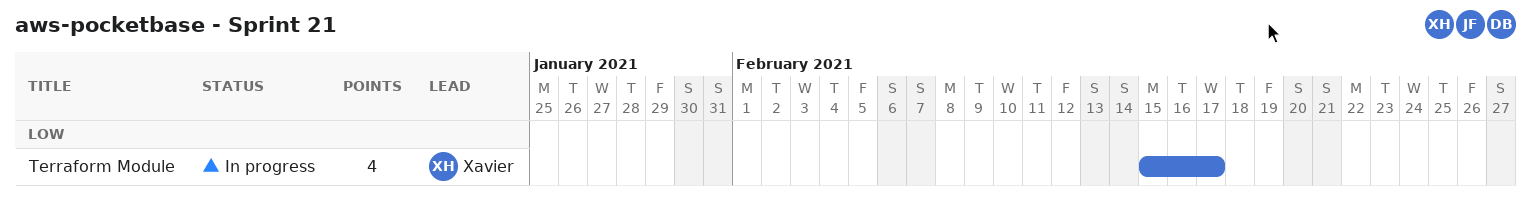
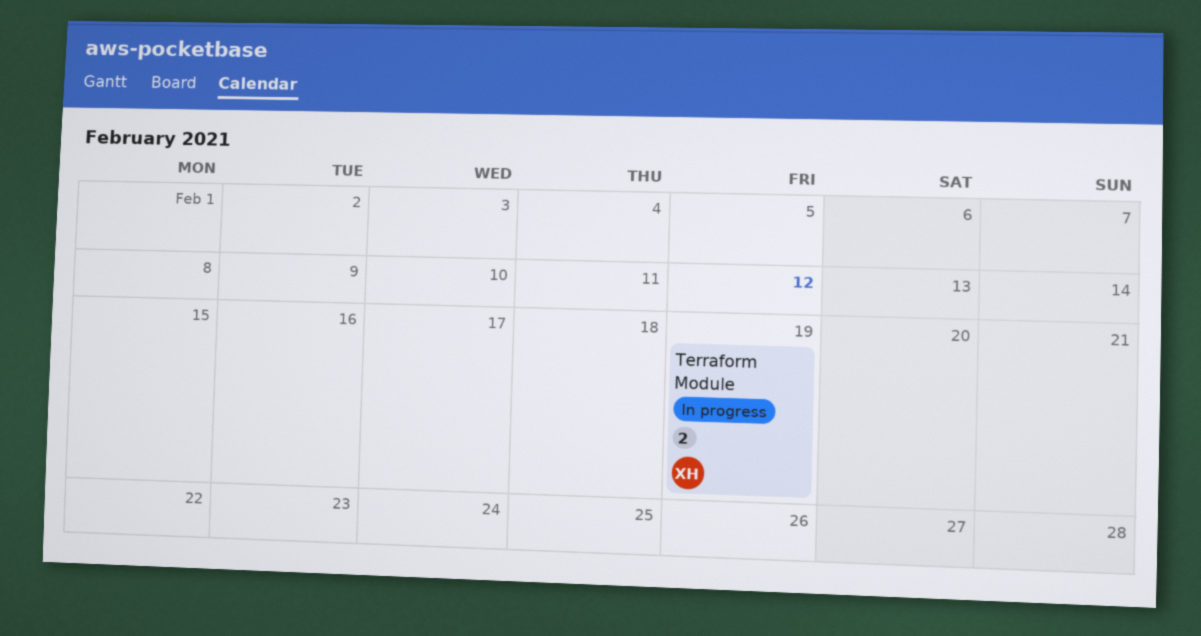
Terraform Module, estimate: 4 -> 2
Terraform Module, due: Feb 17 -> Feb 19

